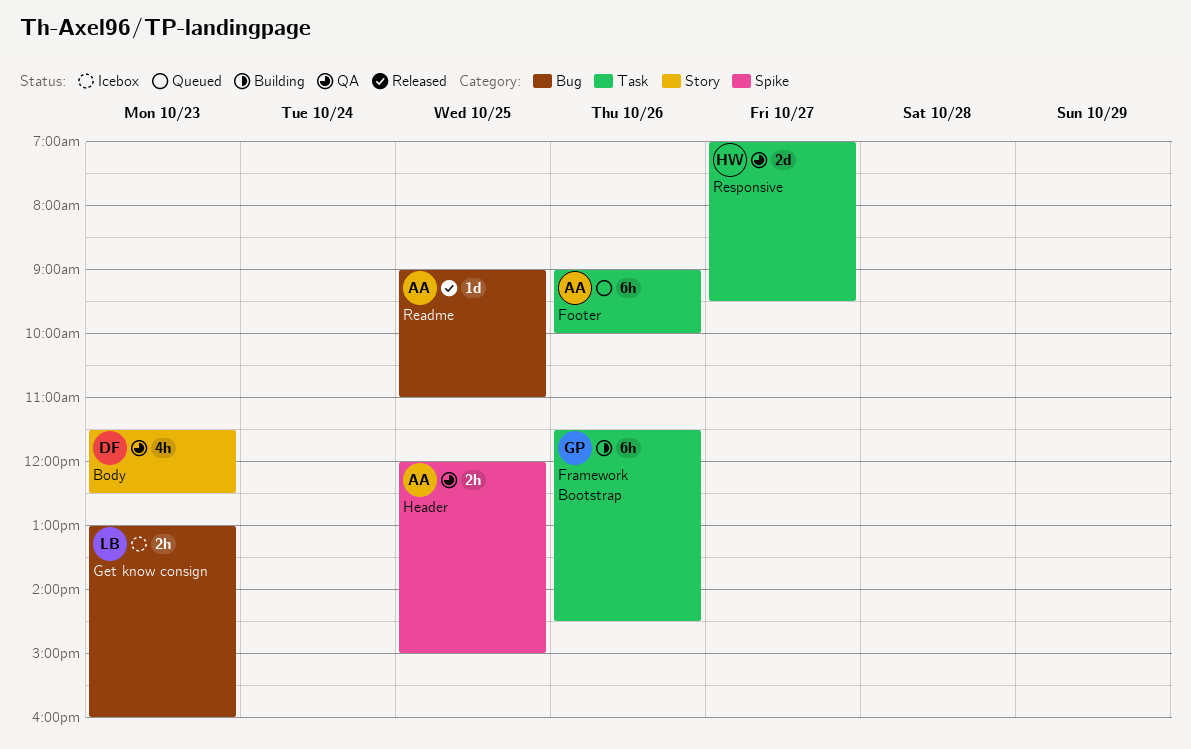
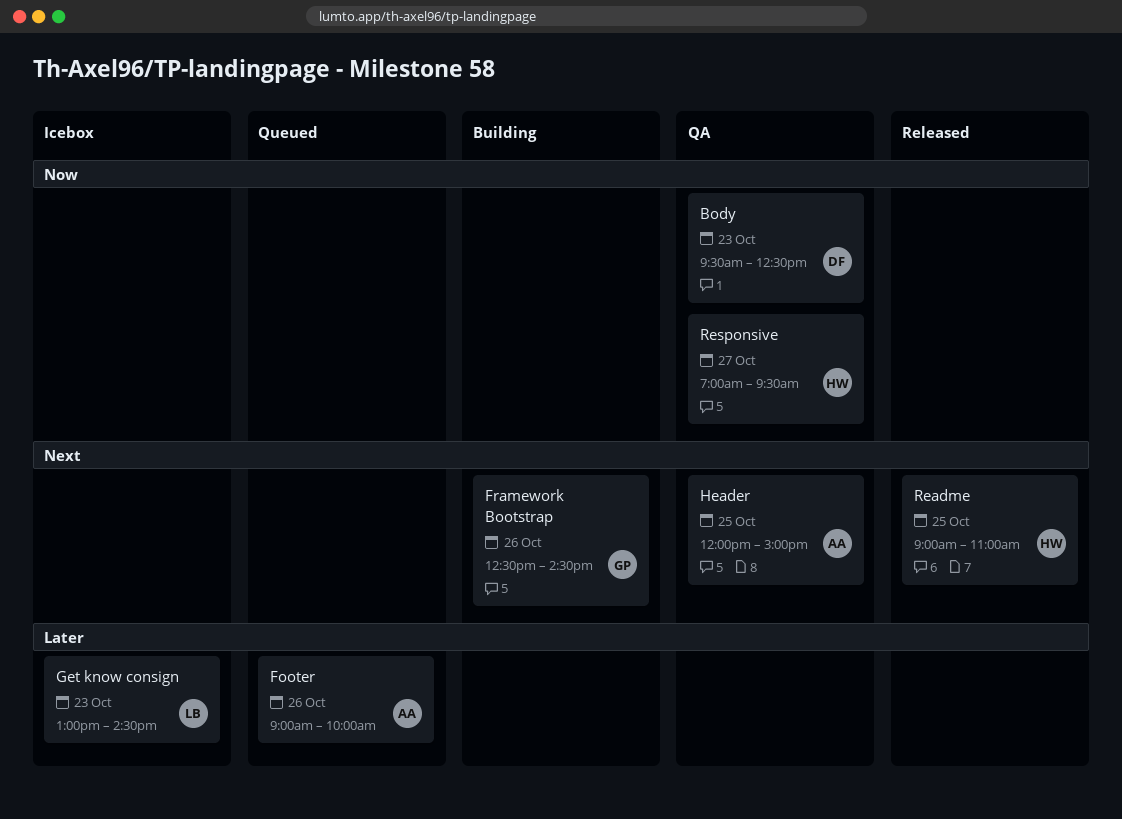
Body, begins: 11:30 -> 09:30
Framework Bootstrap, begins: 11:30 -> 12:30
Get know consign, ends: 16:00 -> 14:30
Readme, owner: AA -> HW

